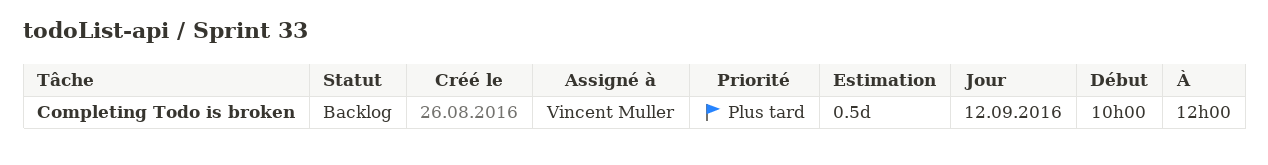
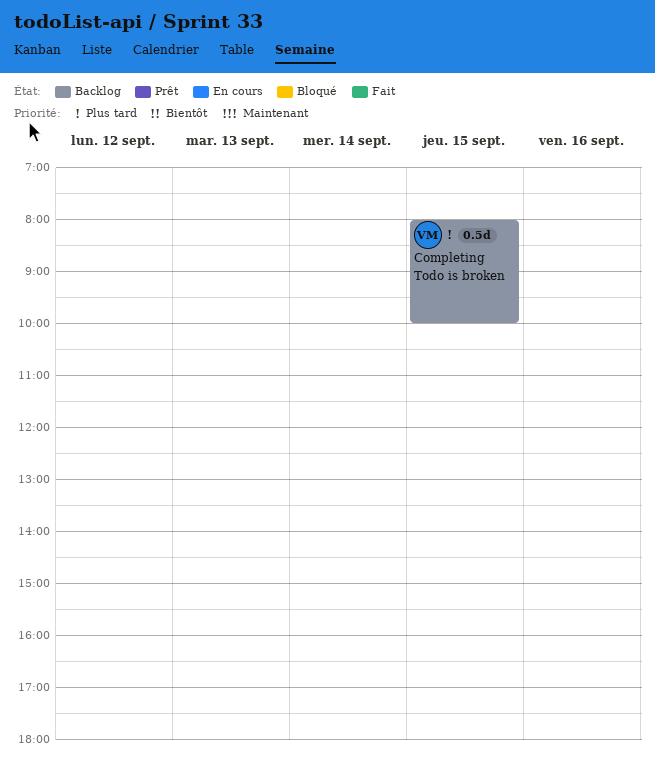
Completing Todo is broken, day: Sep 12 -> Sep 15
Completing Todo is broken, begins: 10:00 -> 08:00
Completing Todo is broken, ends: 12:00 -> 10:00

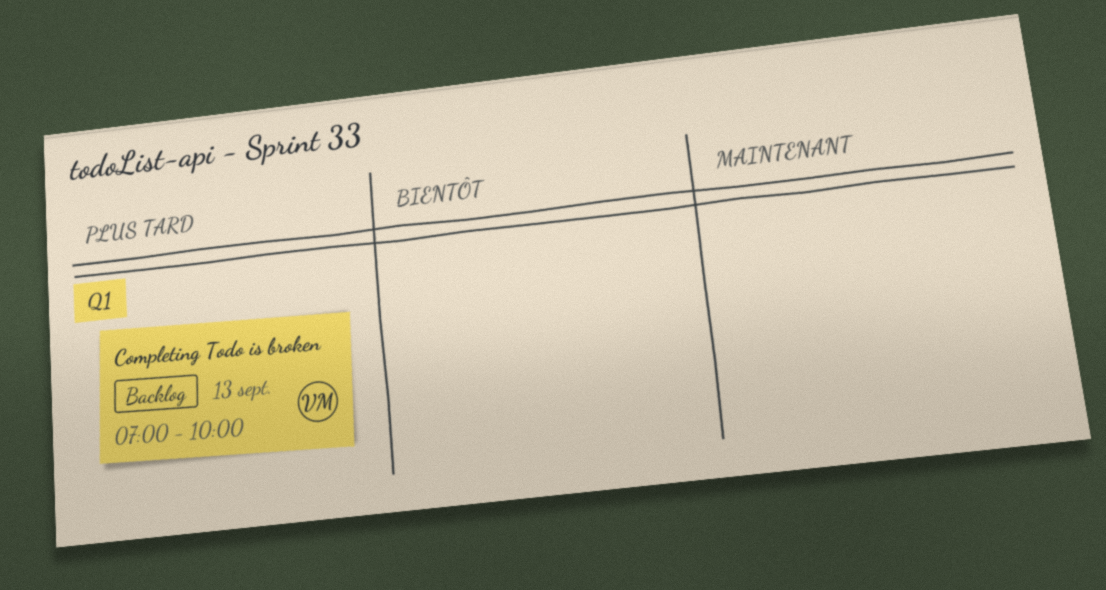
Completing Todo is broken, day: Sep 15 -> Sep 13
Completing Todo is broken, begins: 08:00 -> 07:00

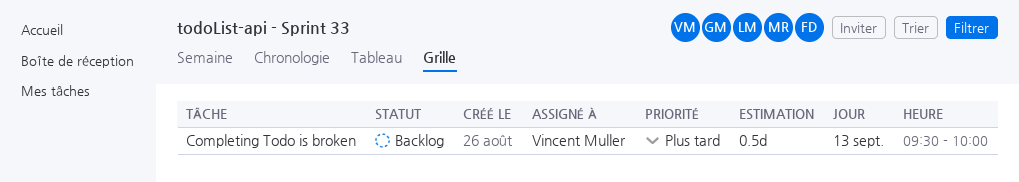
Completing Todo is broken, begins: 07:00 -> 09:30

